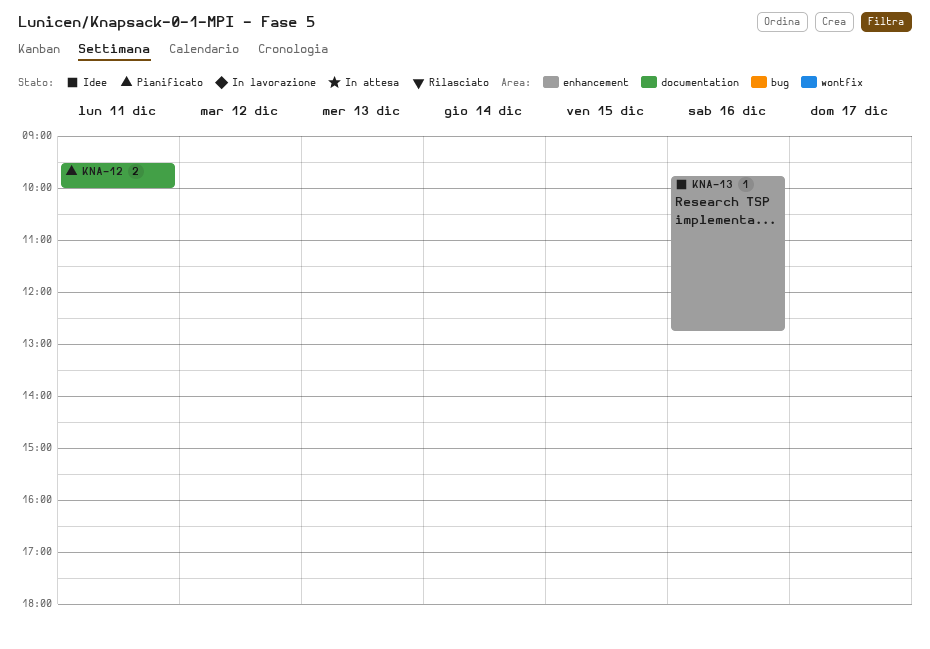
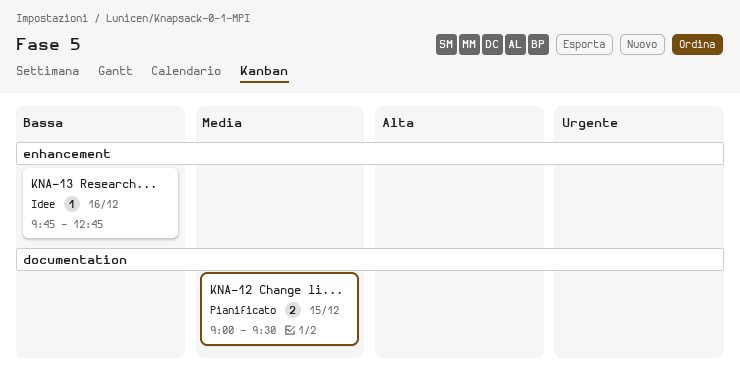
KNA-12, day: Dec 11 -> Dec 15
KNA-12, begins: 09:30 -> 09:00
KNA-12, ends: 10:00 -> 09:30

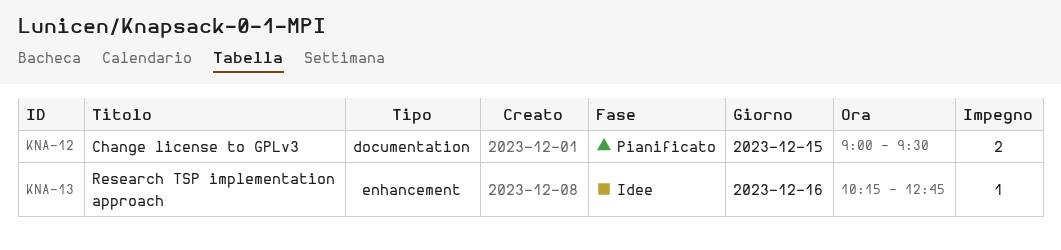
KNA-13, begins: 09:45 -> 10:15

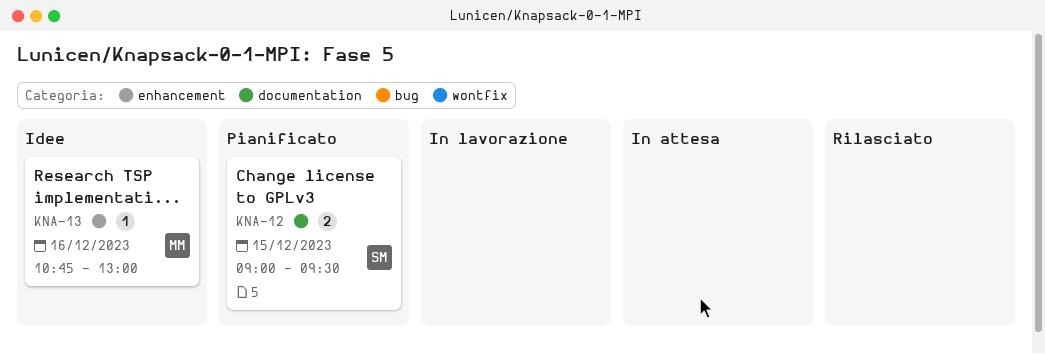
KNA-13, begins: 10:15 -> 10:45
KNA-13, ends: 12:45 -> 13:00

